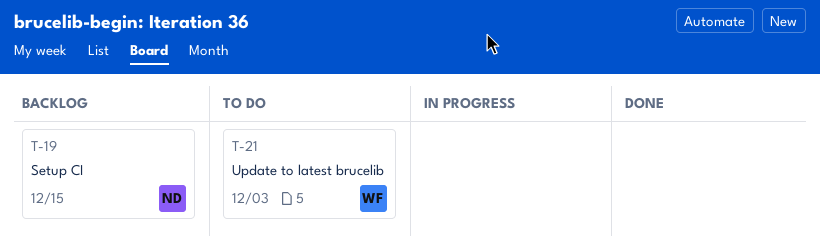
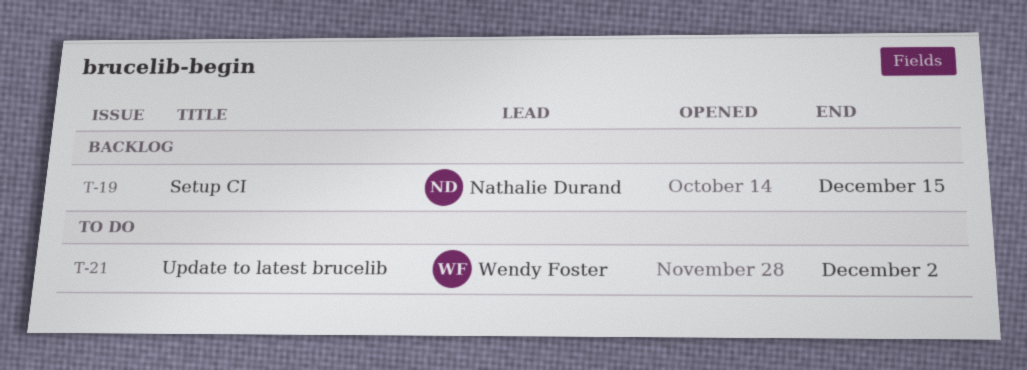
T-21, due: Dec 3 -> Dec 2

